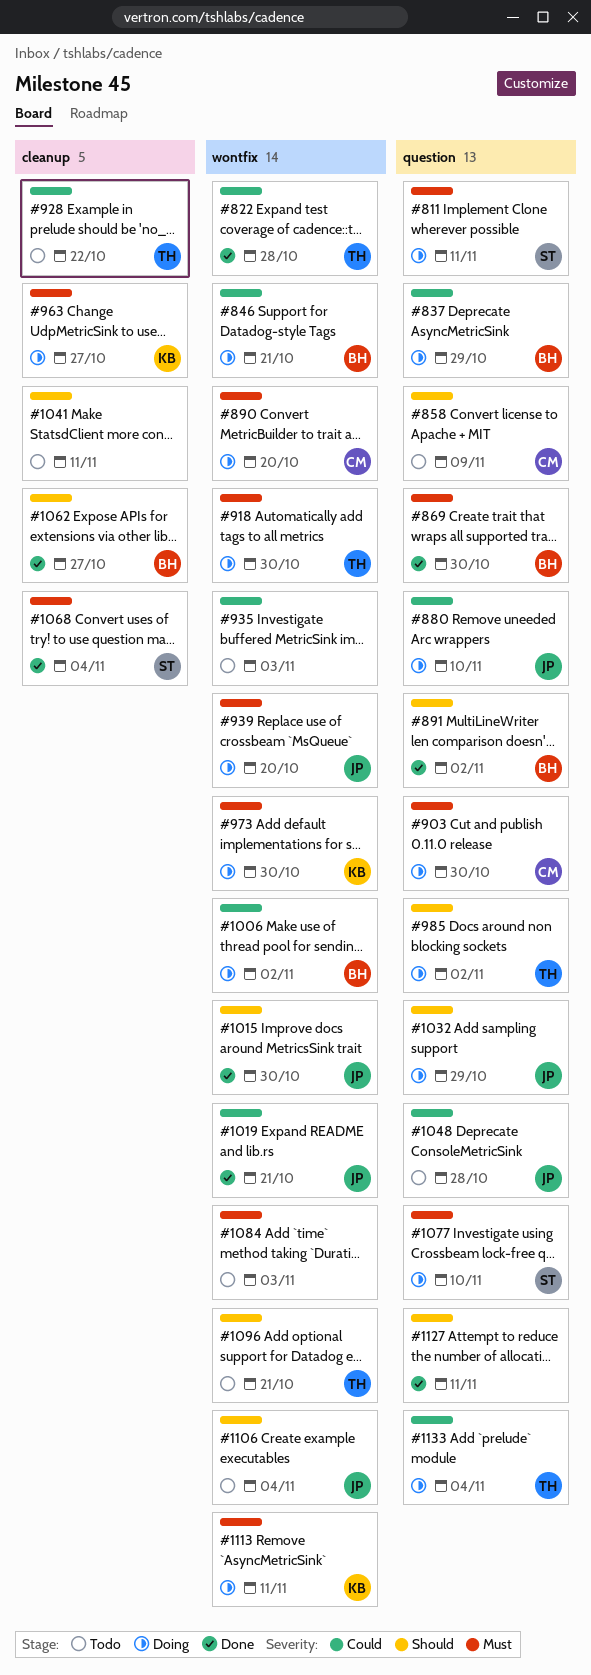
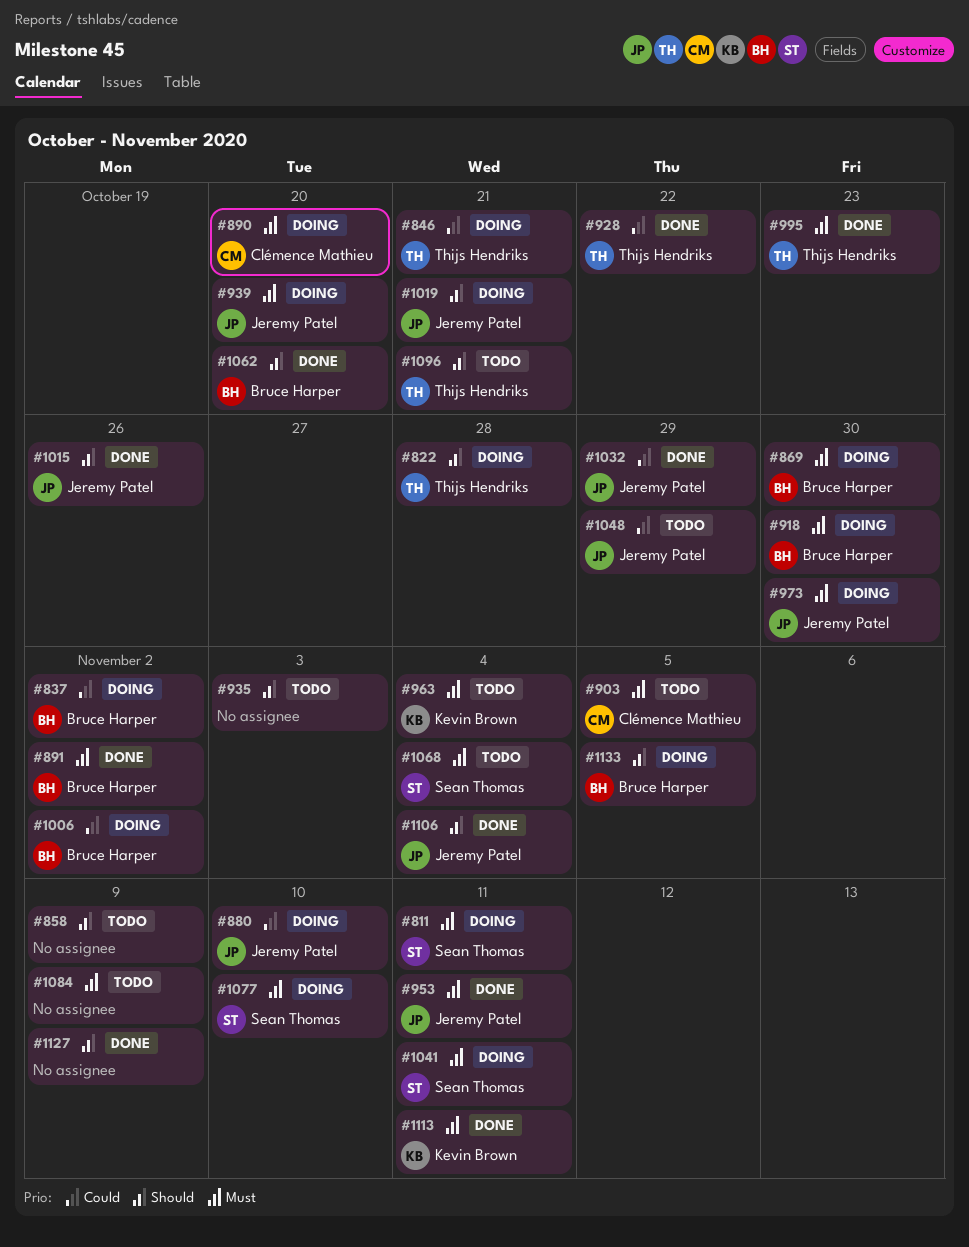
#822, status: Done -> Doing
#822, priority: Could -> Should
#837, due: Oct 29 -> Nov 2
#846, owner: Bruce Harper -> Thijs Hendriks
#858, owner: Clémence Mathieu -> none
#869, status: Done -> Doing
#891, priority: Should -> Must
#903, status: Doing -> Todo
#903, due: Oct 30 -> Nov 5
#918, owner: Thijs Hendriks -> Bruce Harper
#928, status: Todo -> Done
#935, priority: Could -> Should
#953: none -> present
#963, status: Doing -> Todo
#963, due: Oct 27 -> Nov 4
#973, owner: Kevin Brown -> Jeremy Patel
#985: present -> none
#995: none -> present
#1015, due: Oct 30 -> Oct 26
#1019, status: Done -> Doing
#1019, priority: Could -> Should
#1032, status: Doing -> Done
#1032, priority: Should -> Could
#1041, status: Todo -> Doing
#1041, owner: none -> Sean Thomas
#1041, priority: Should -> Must
#1048, due: Oct 28 -> Oct 29
#1062, due: Oct 27 -> Oct 20
#1068, status: Done -> Todo
#1084, due: Nov 3 -> Nov 9
#1106, status: Todo -> Done
#1113, status: Doing -> Done
#1127, due: Nov 11 -> Nov 9
#1133, owner: Thijs Hendriks -> Bruce Harper
#1133, priority: Could -> Should
#1133, due: Nov 4 -> Nov 5

